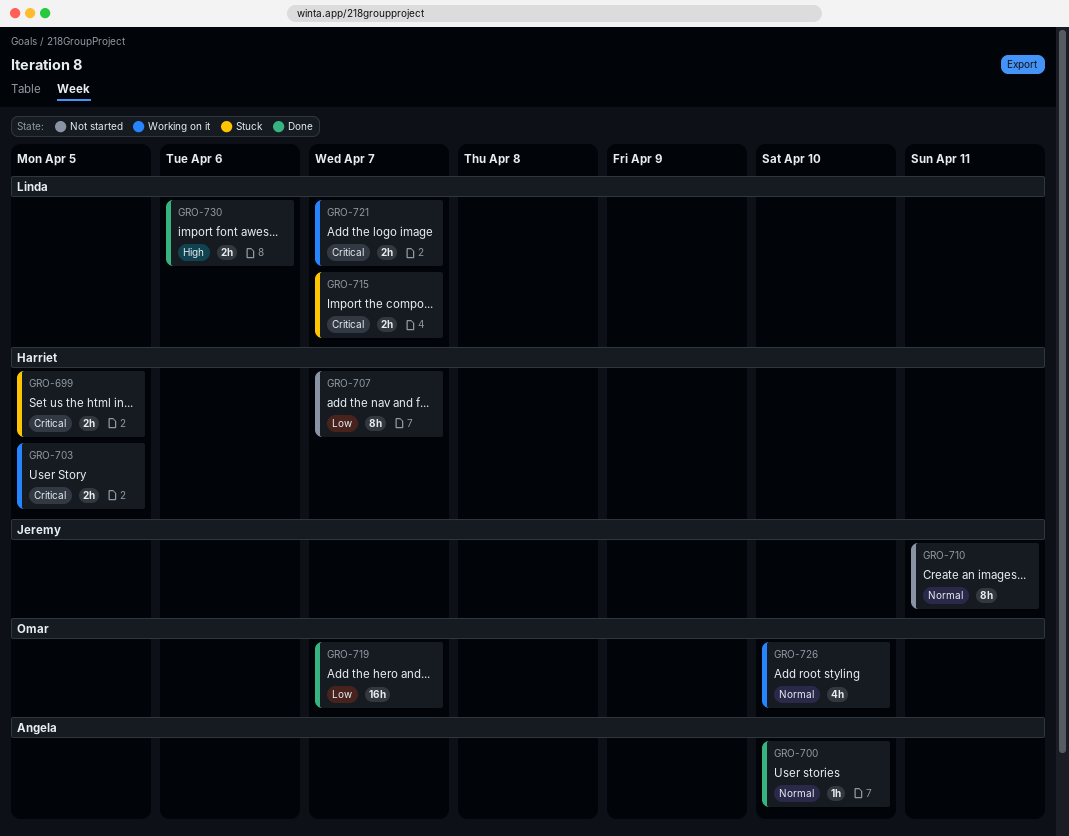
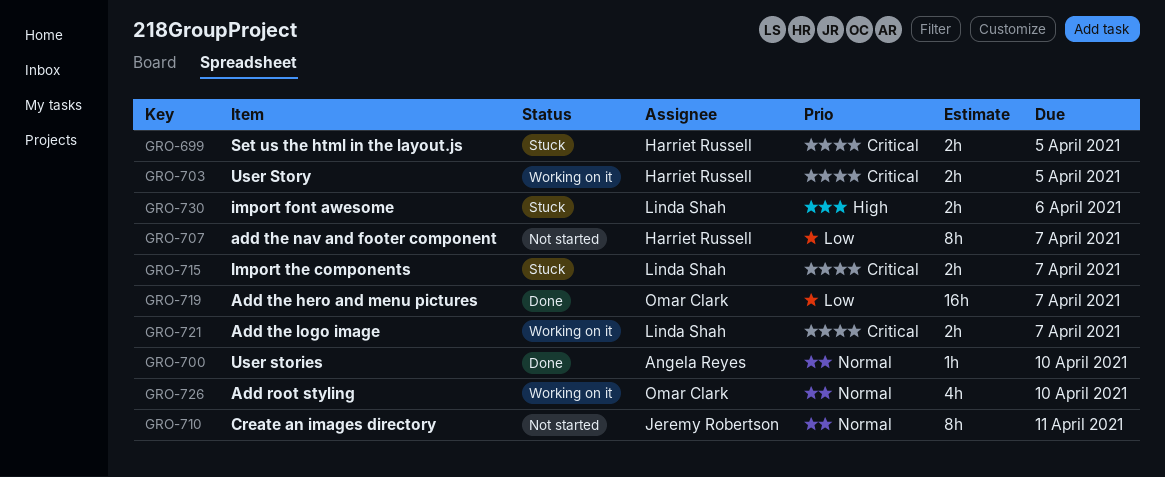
GRO-730, status: Done -> Stuck

